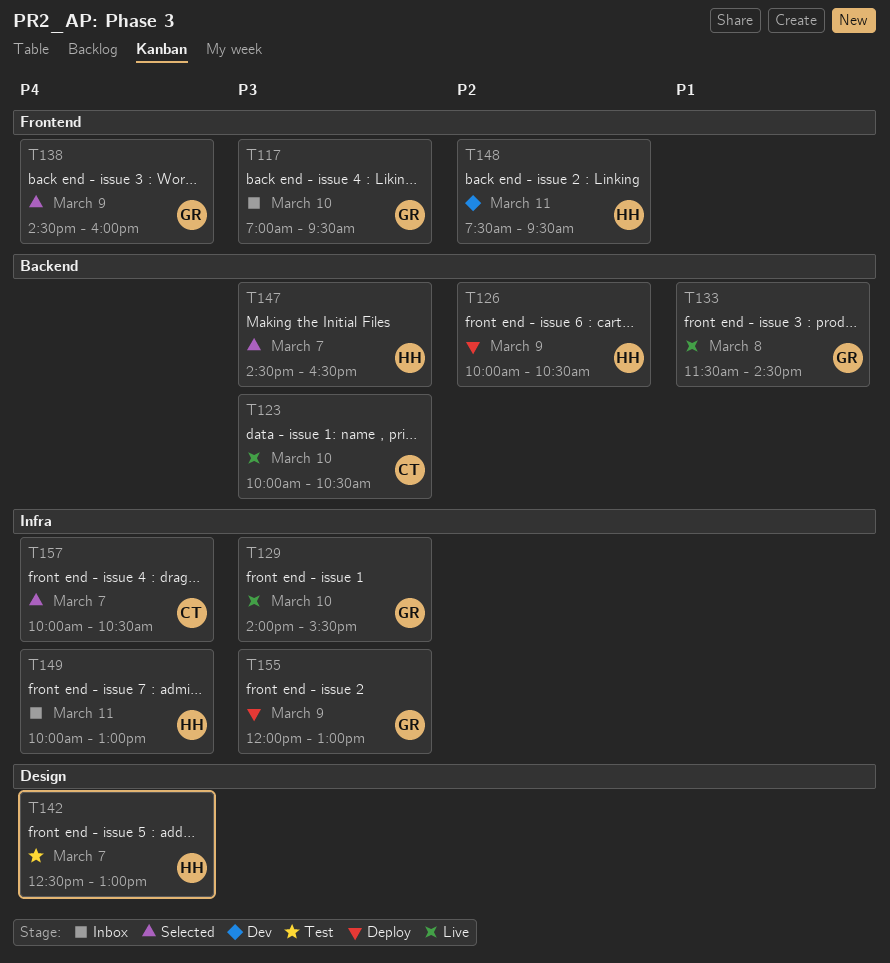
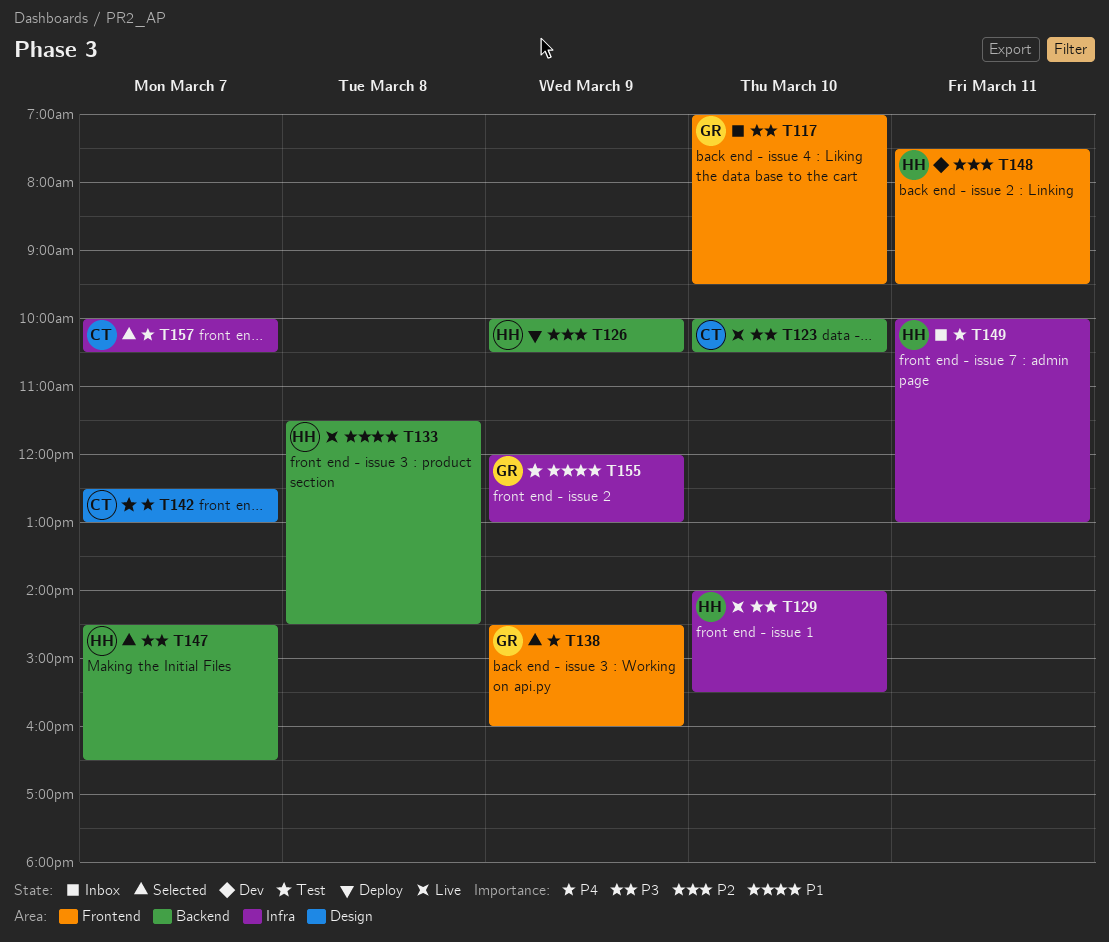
T129, owner: GR -> HH
T133, owner: GR -> HH
T142, owner: HH -> CT
T155, status: Deploy -> Test
T155, priority: P3 -> P1

